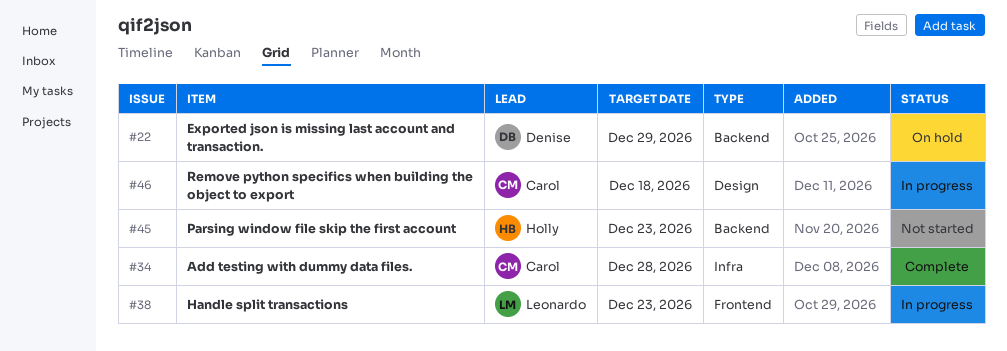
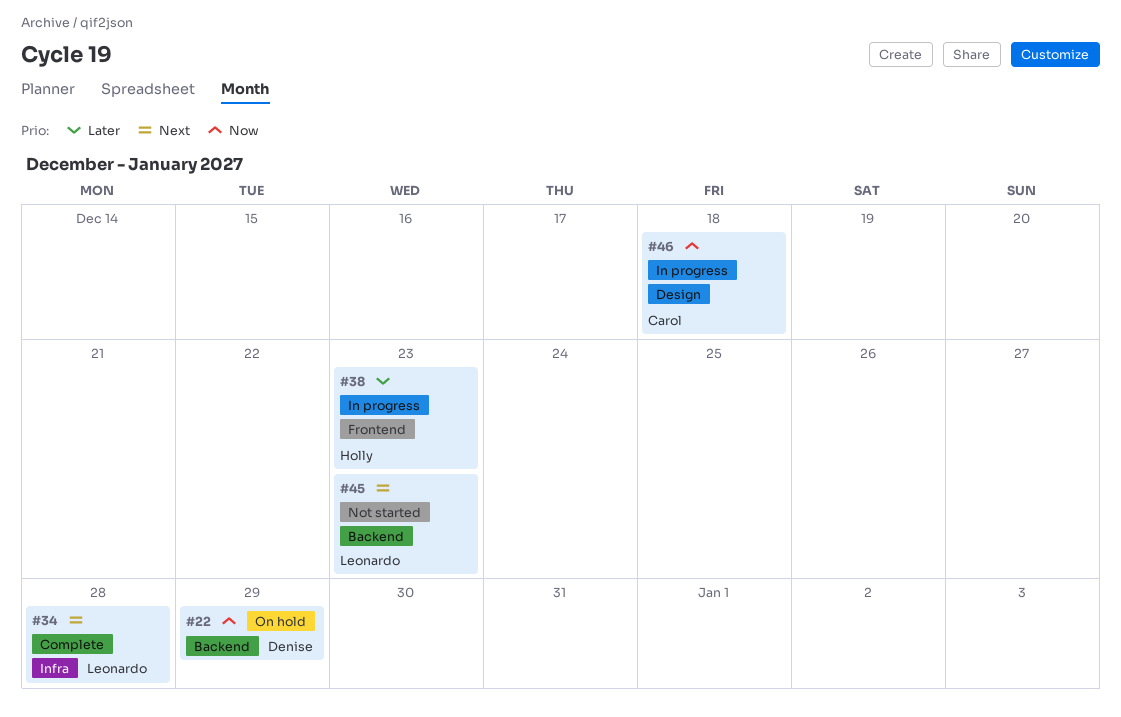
#34, owner: Carol -> Leonardo
#38, owner: Leonardo -> Holly
#45, owner: Holly -> Leonardo

